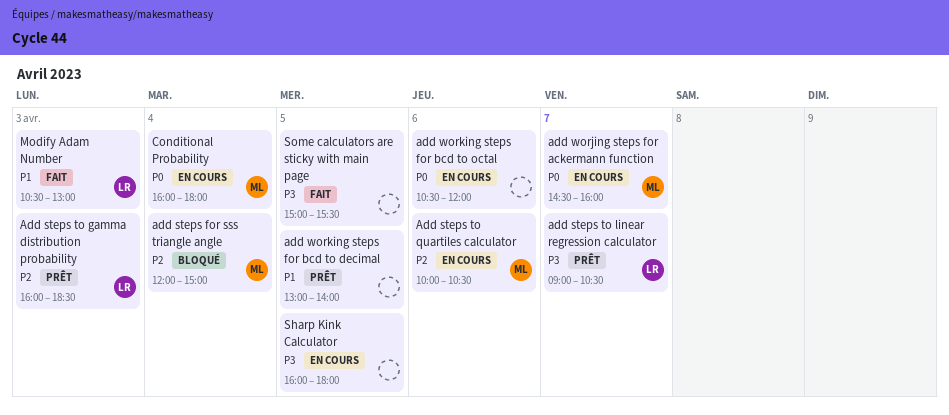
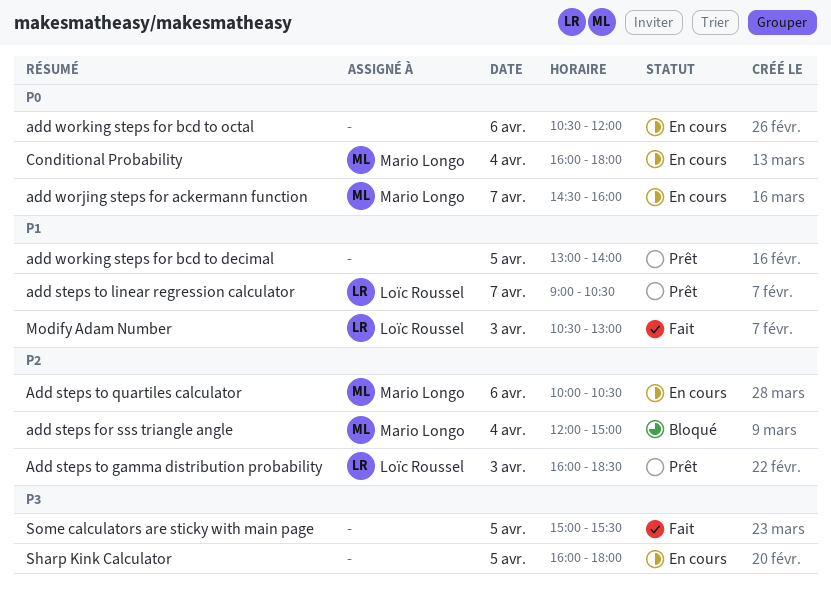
add steps to linear regression calculator, priority: P3 -> P1

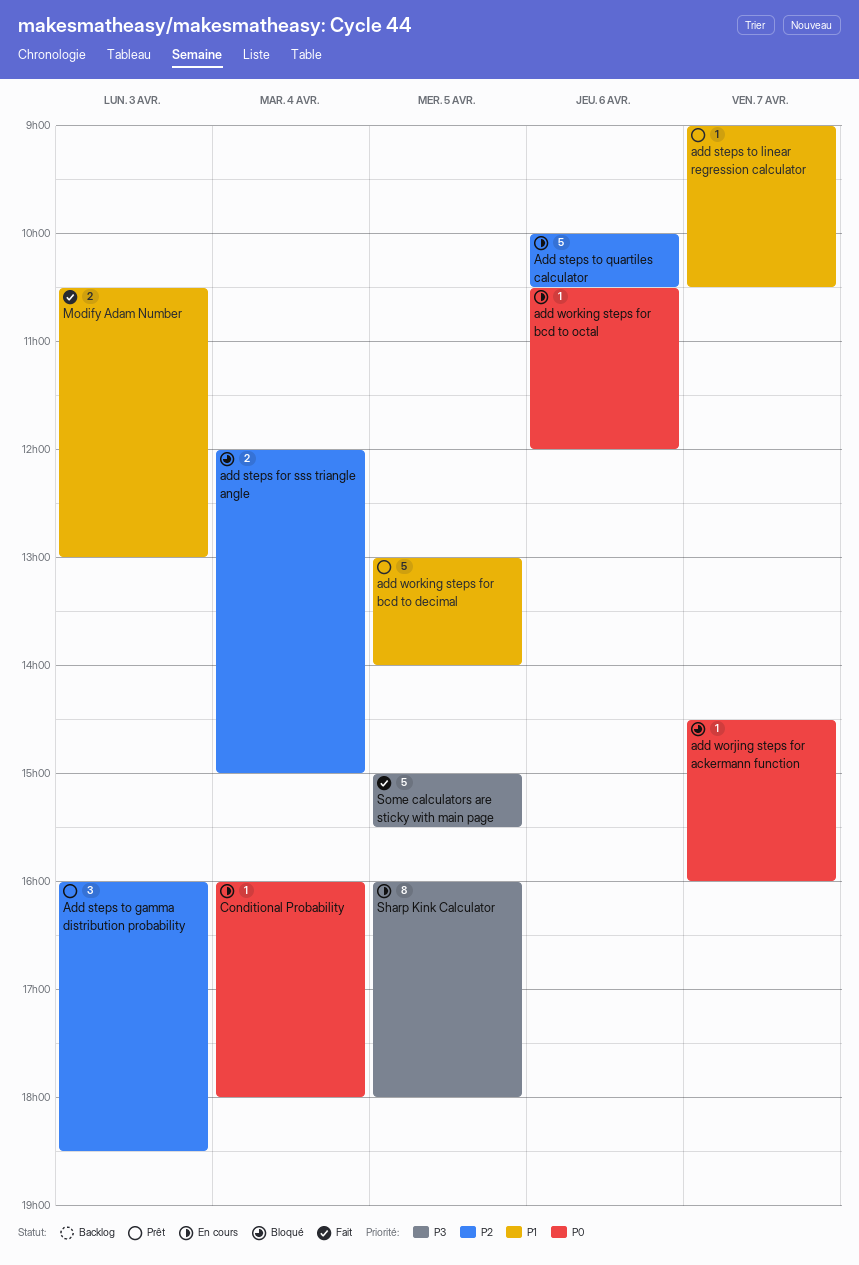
add worjing steps for ackermann function, status: En cours -> Bloqué

